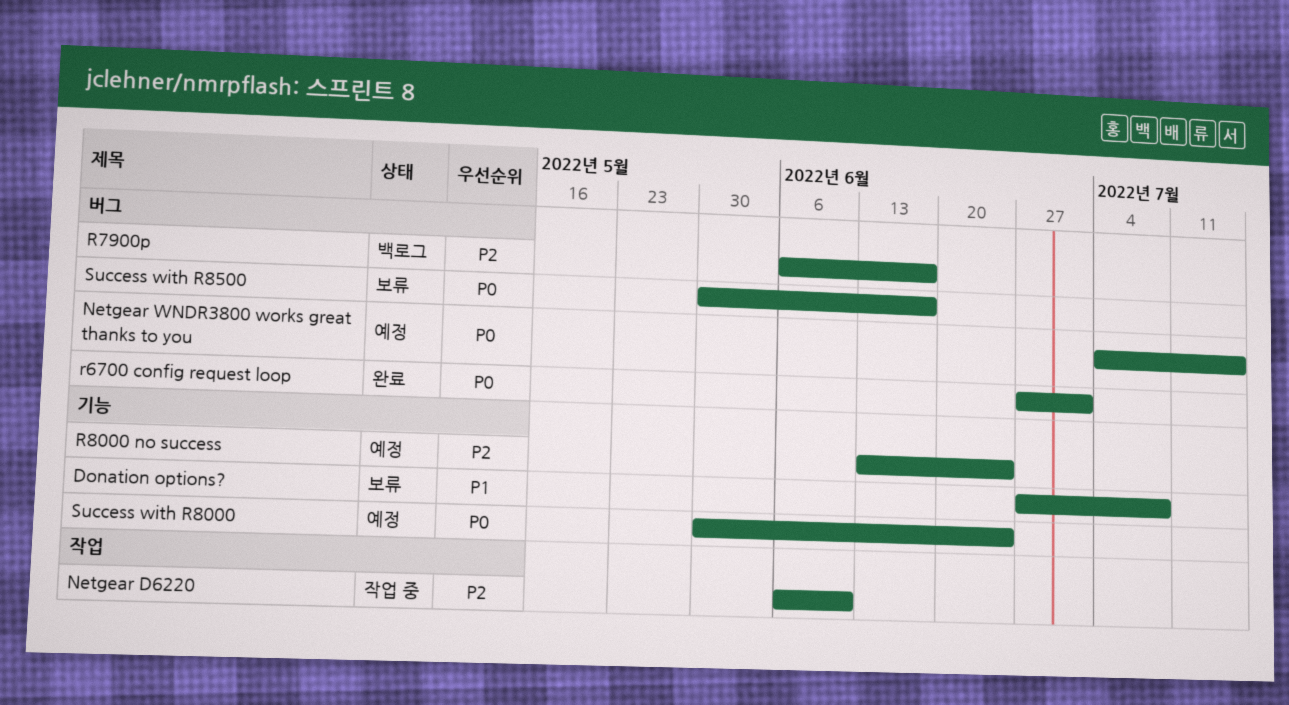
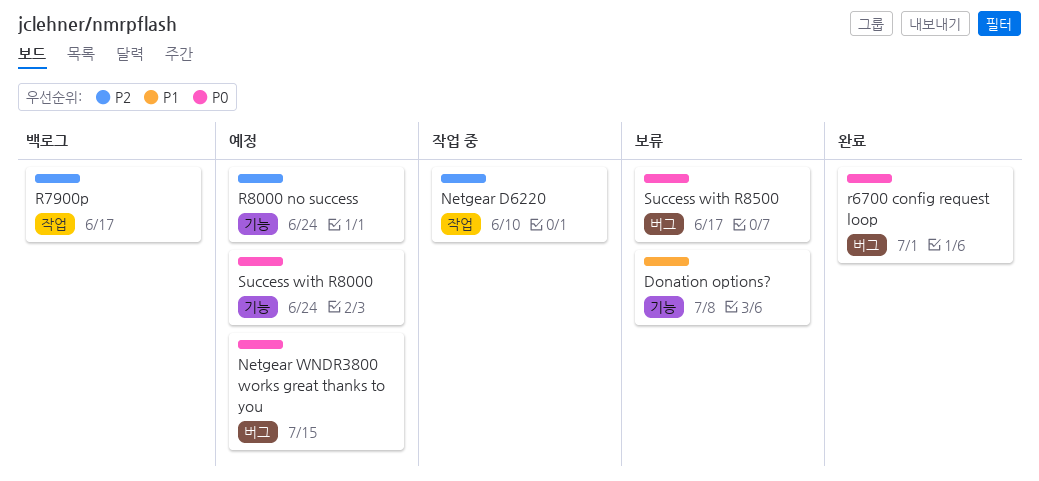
R7900p, label: 버그 -> 작업

